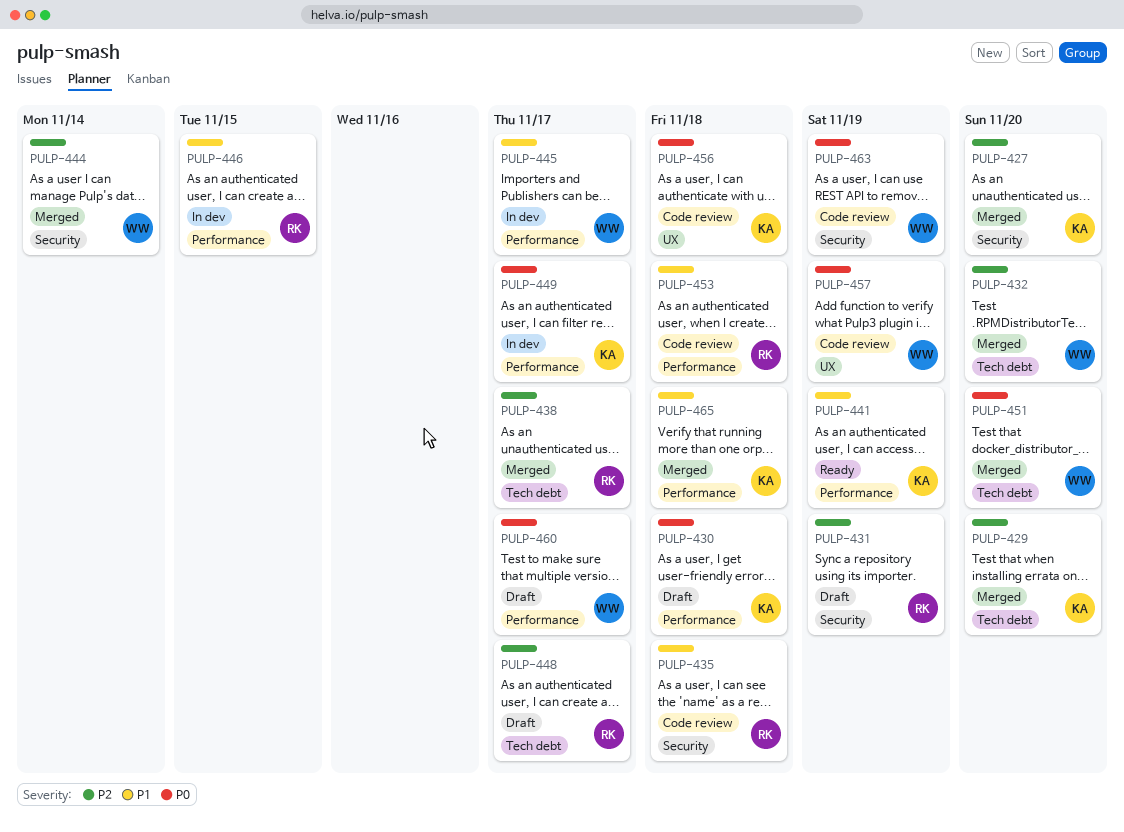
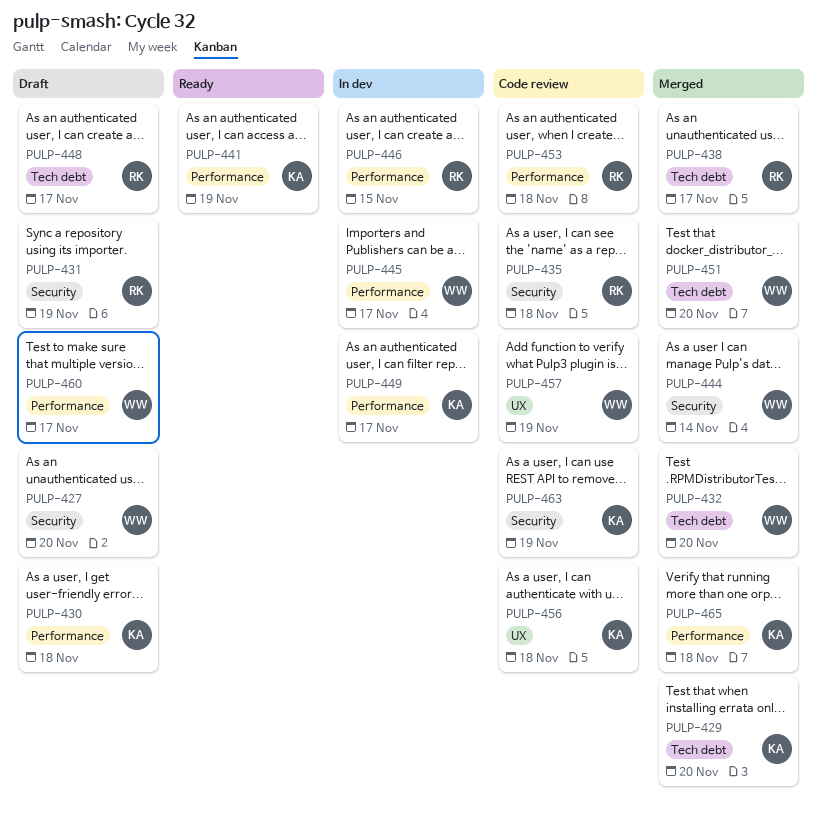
PULP-427, status: Merged -> Draft
PULP-427, owner: KA -> WW
PULP-463, owner: WW -> KA

